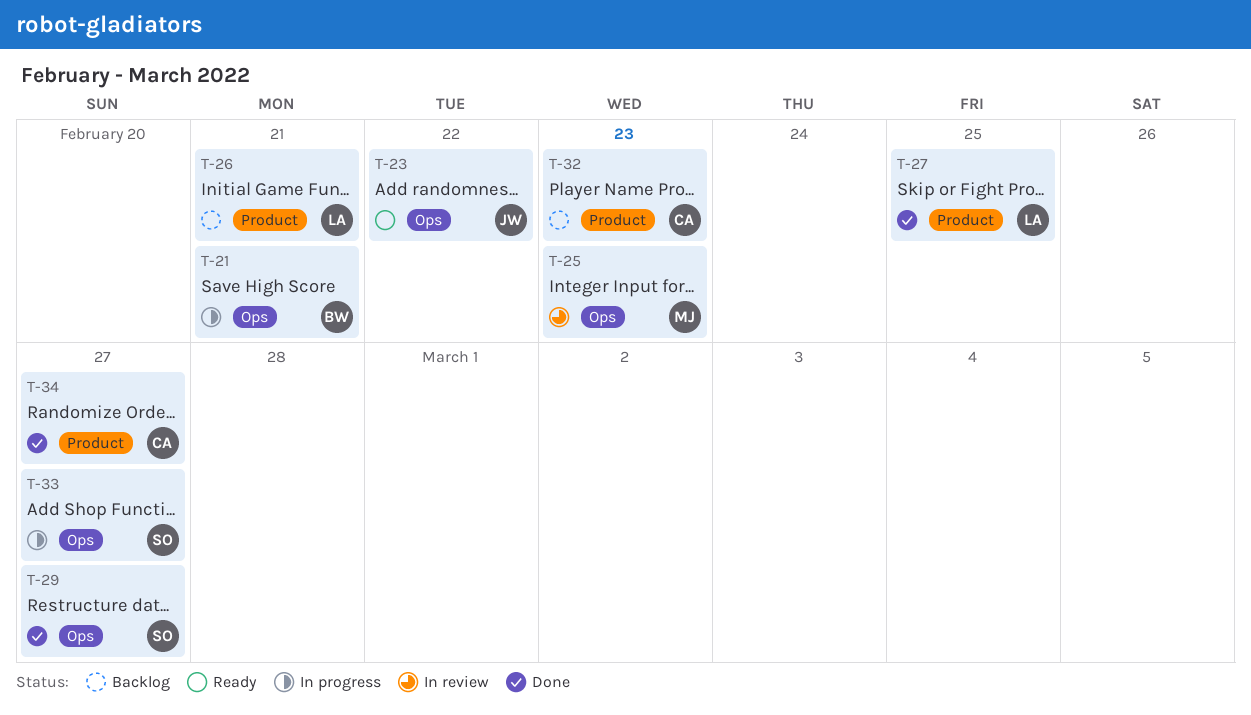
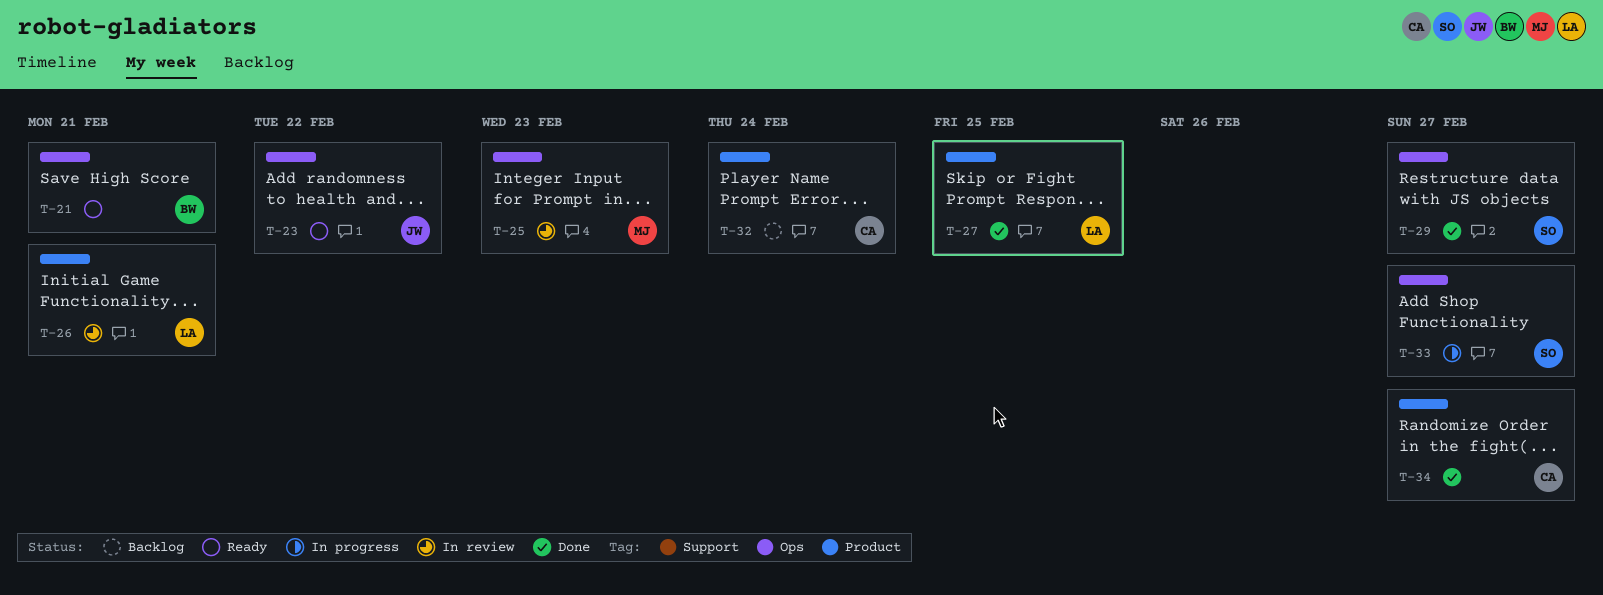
T-21, status: In progress -> Ready
T-26, status: Backlog -> In review
T-32, due: Feb 23 -> Feb 24

